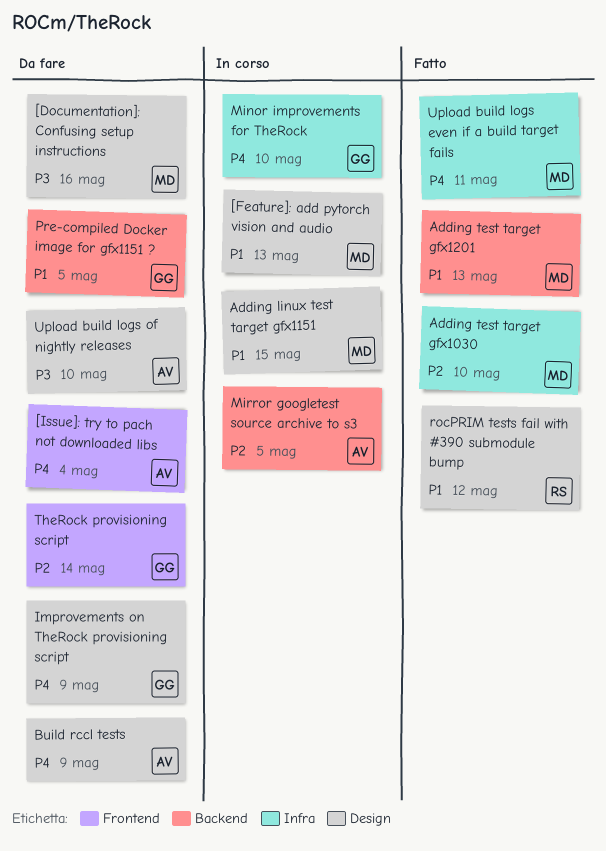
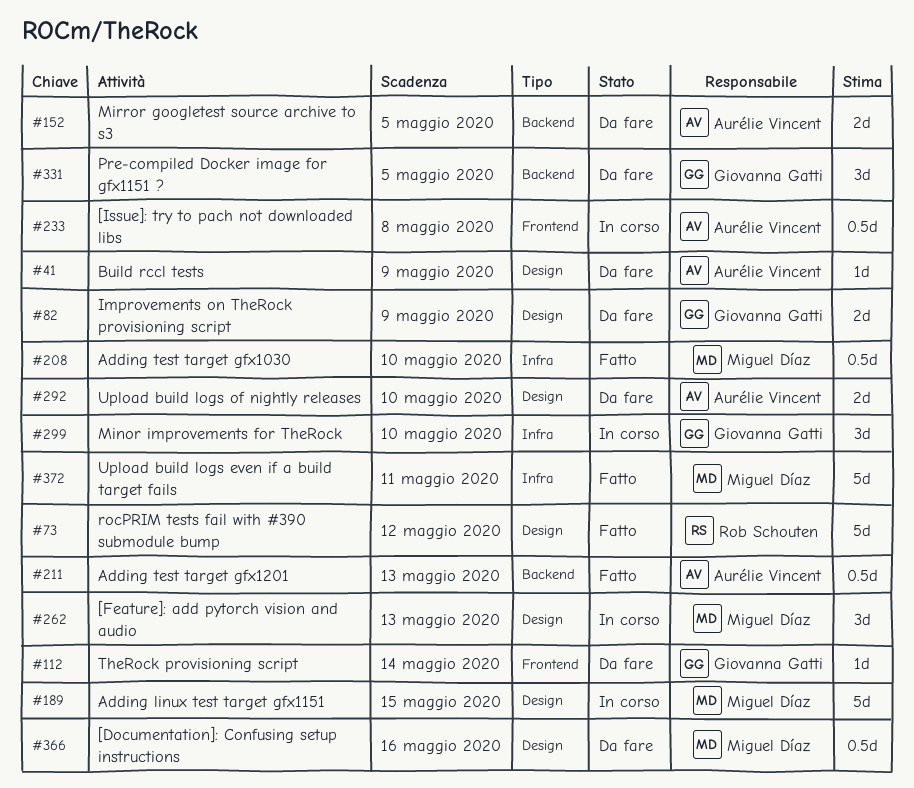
[Issue]: try to pach not downloaded libs, status: Da fare -> In corso
[Issue]: try to pach not downloaded libs, due: May 4 -> May 8
Adding test target gfx1201, owner: Miguel Díaz -> Aurélie Vincent
Mirror googletest source archive to s3, status: In corso -> Da fare

